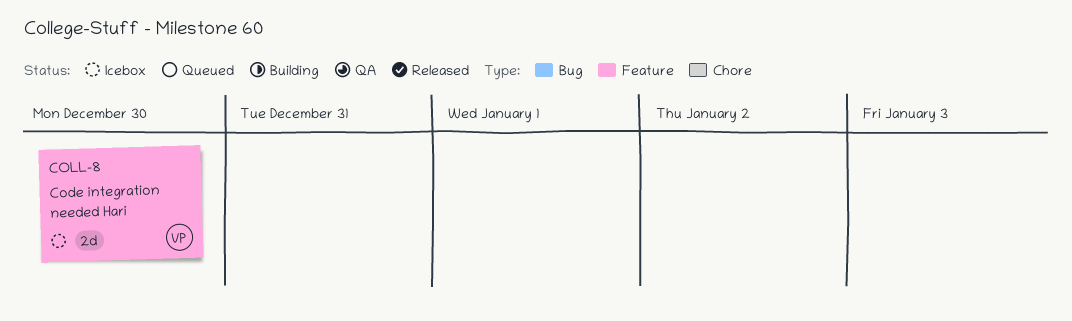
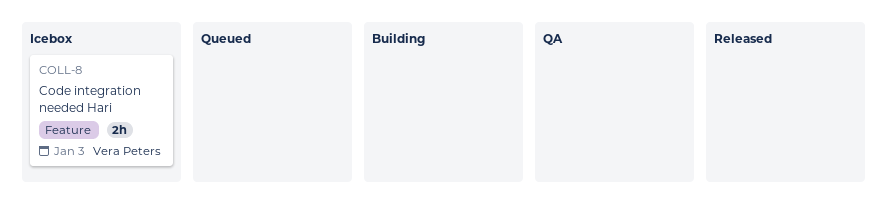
COLL-8, estimate: 2d -> 2h
COLL-8, due: Dec 30 -> Jan 3

